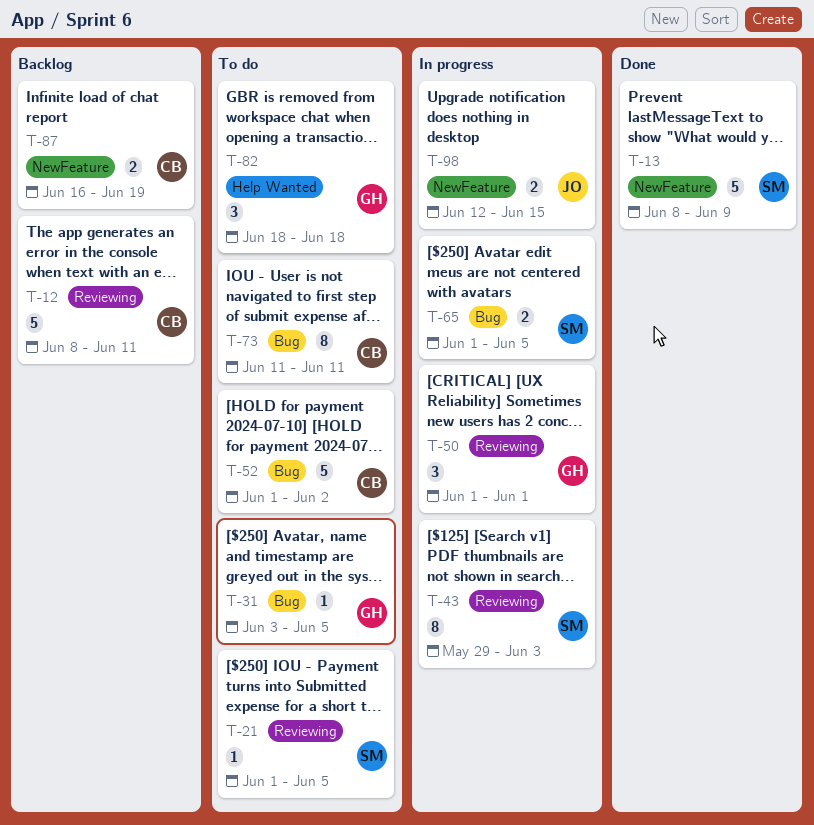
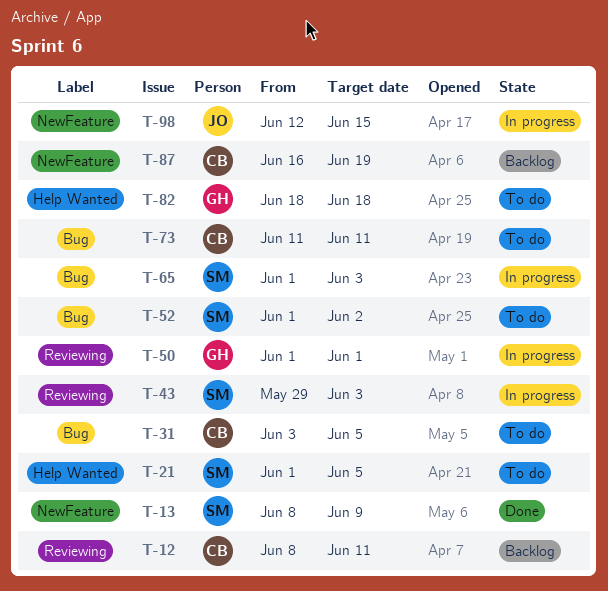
T-21, label: Reviewing -> Help Wanted
T-31, owner: GH -> CB
T-52, owner: CB -> SM
T-65, due: Jun 5 -> Jun 3

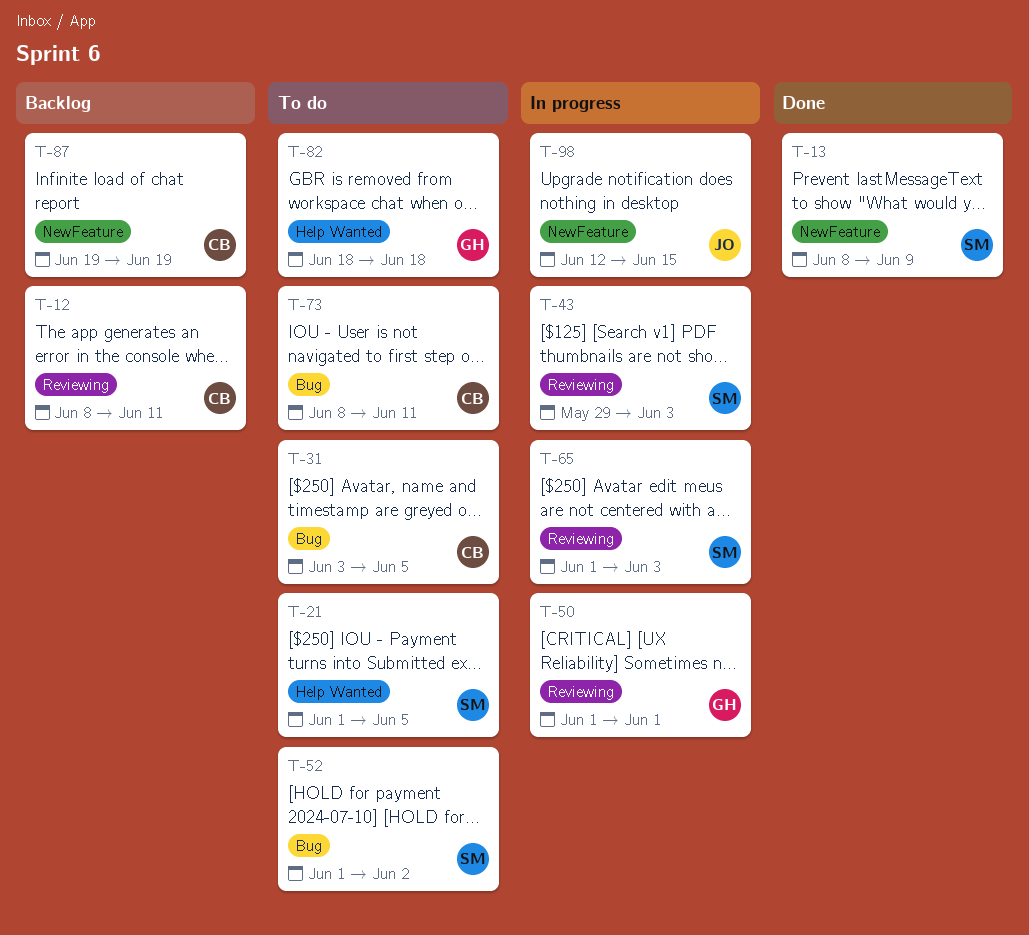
T-65, label: Bug -> Reviewing
T-73, start: Jun 11 -> Jun 8
T-87, start: Jun 16 -> Jun 19

